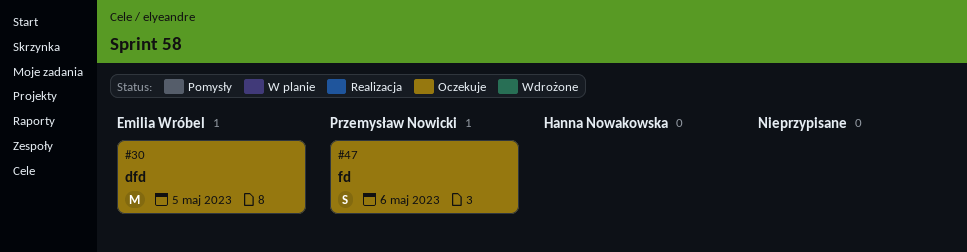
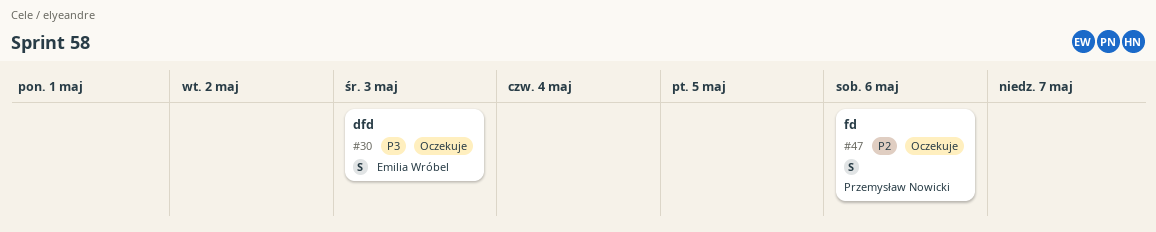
#30, estimate: M -> S
#30, due: May 5 -> May 3

